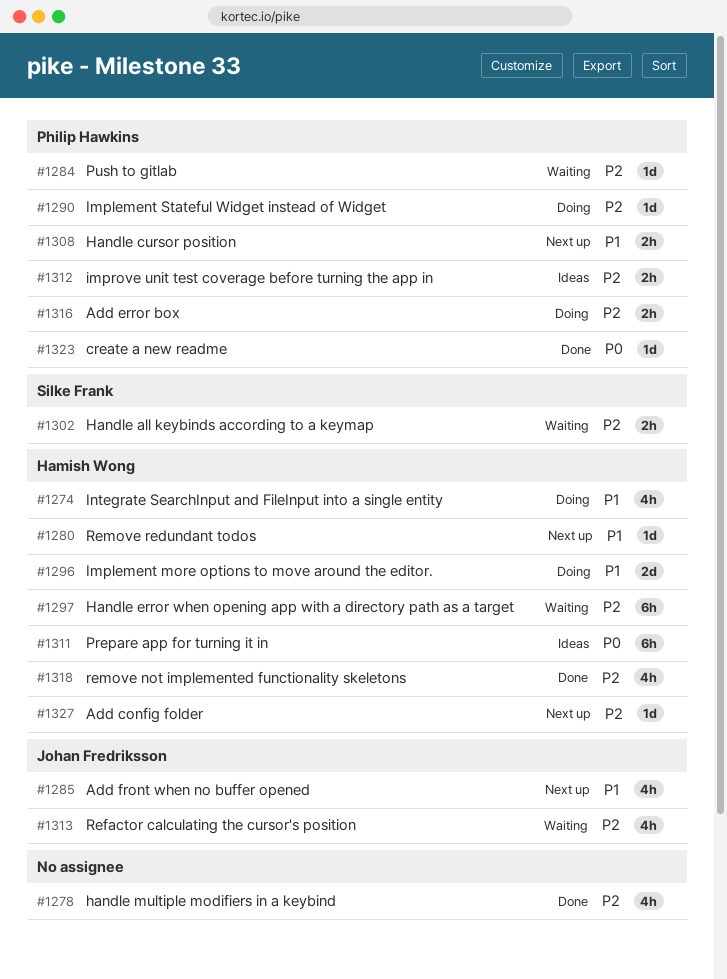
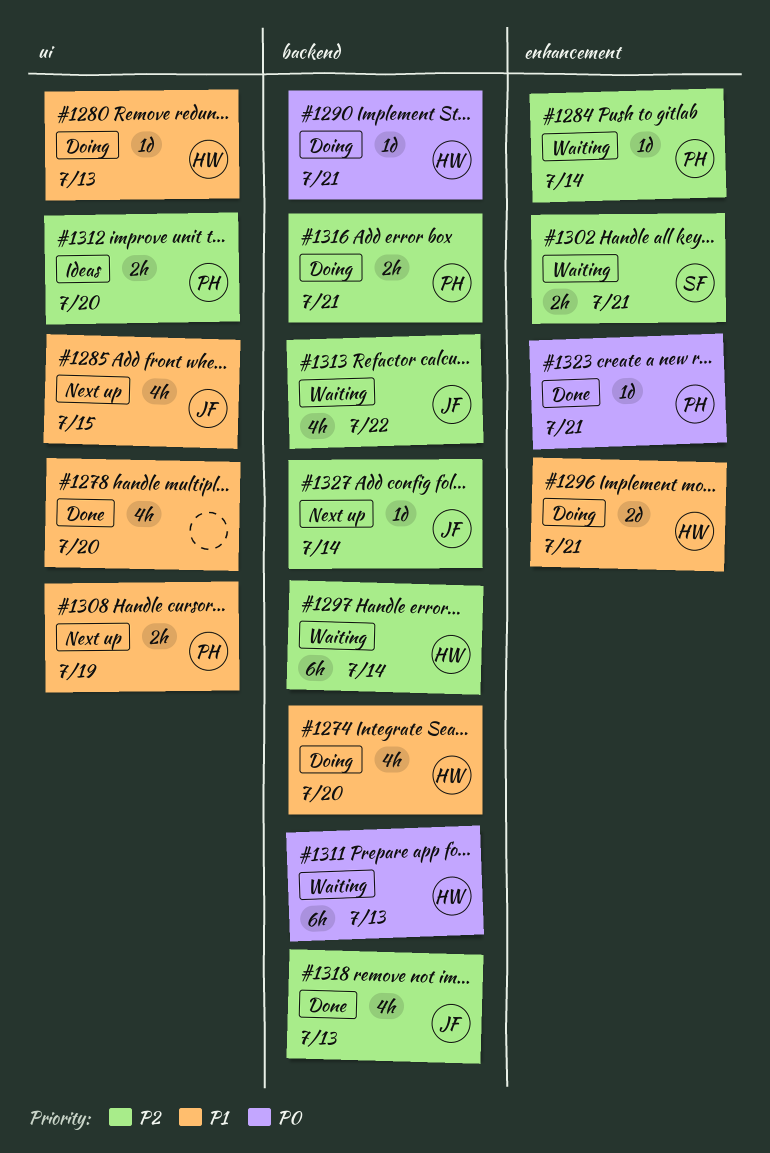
#1278, priority: P2 -> P1
#1280, status: Next up -> Doing
#1290, owner: Philip Hawkins -> Hamish Wong
#1290, priority: P2 -> P0
#1311, status: Ideas -> Waiting
#1318, owner: Hamish Wong -> Johan Fredriksson
#1327, owner: Hamish Wong -> Johan Fredriksson

